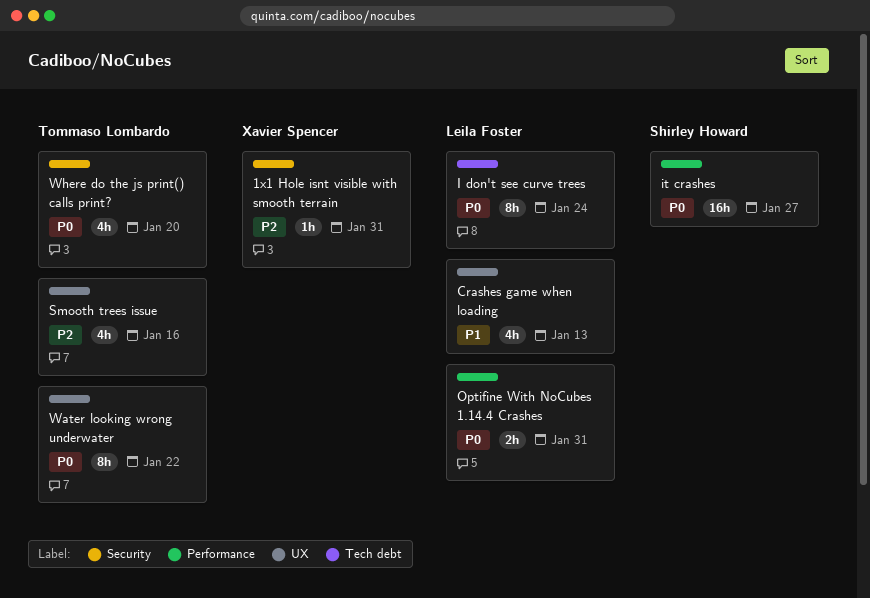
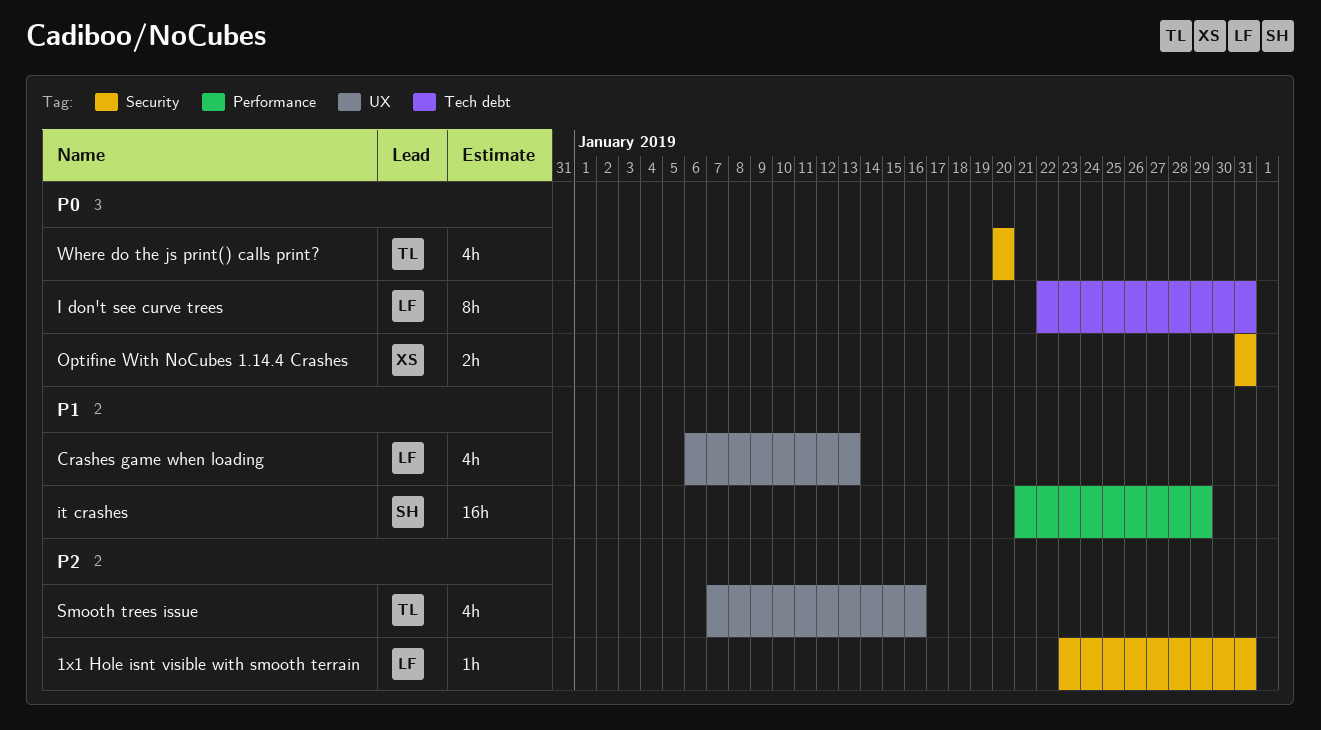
1x1 Hole isnt visible with smooth terrain, owner: Xavier Spencer -> Leila Foster
I don't see curve trees, due: Jan 24 -> Jan 31
it crashes, priority: P0 -> P1
it crashes, due: Jan 27 -> Jan 29
Optifine With NoCubes 1.14.4 Crashes, owner: Leila Foster -> Xavier Spencer
Optifine With NoCubes 1.14.4 Crashes, label: Performance -> Security
Water looking wrong underwater: present -> none

